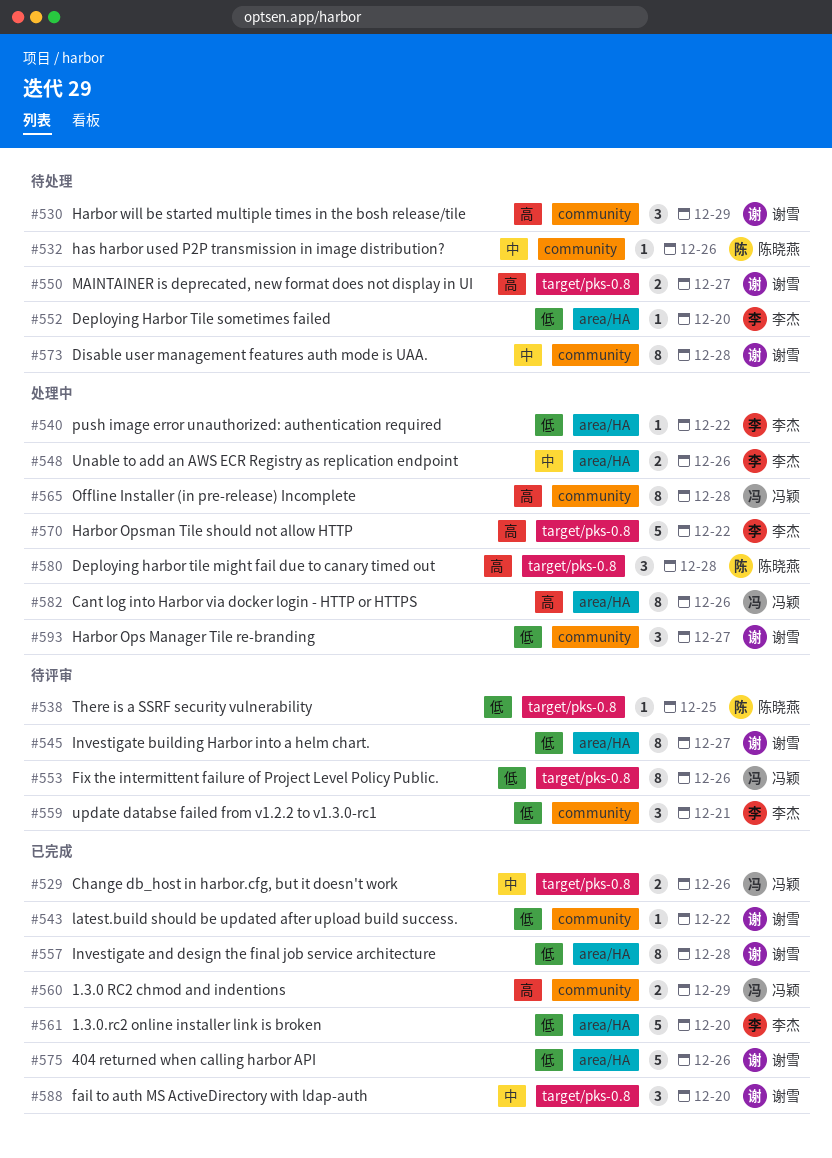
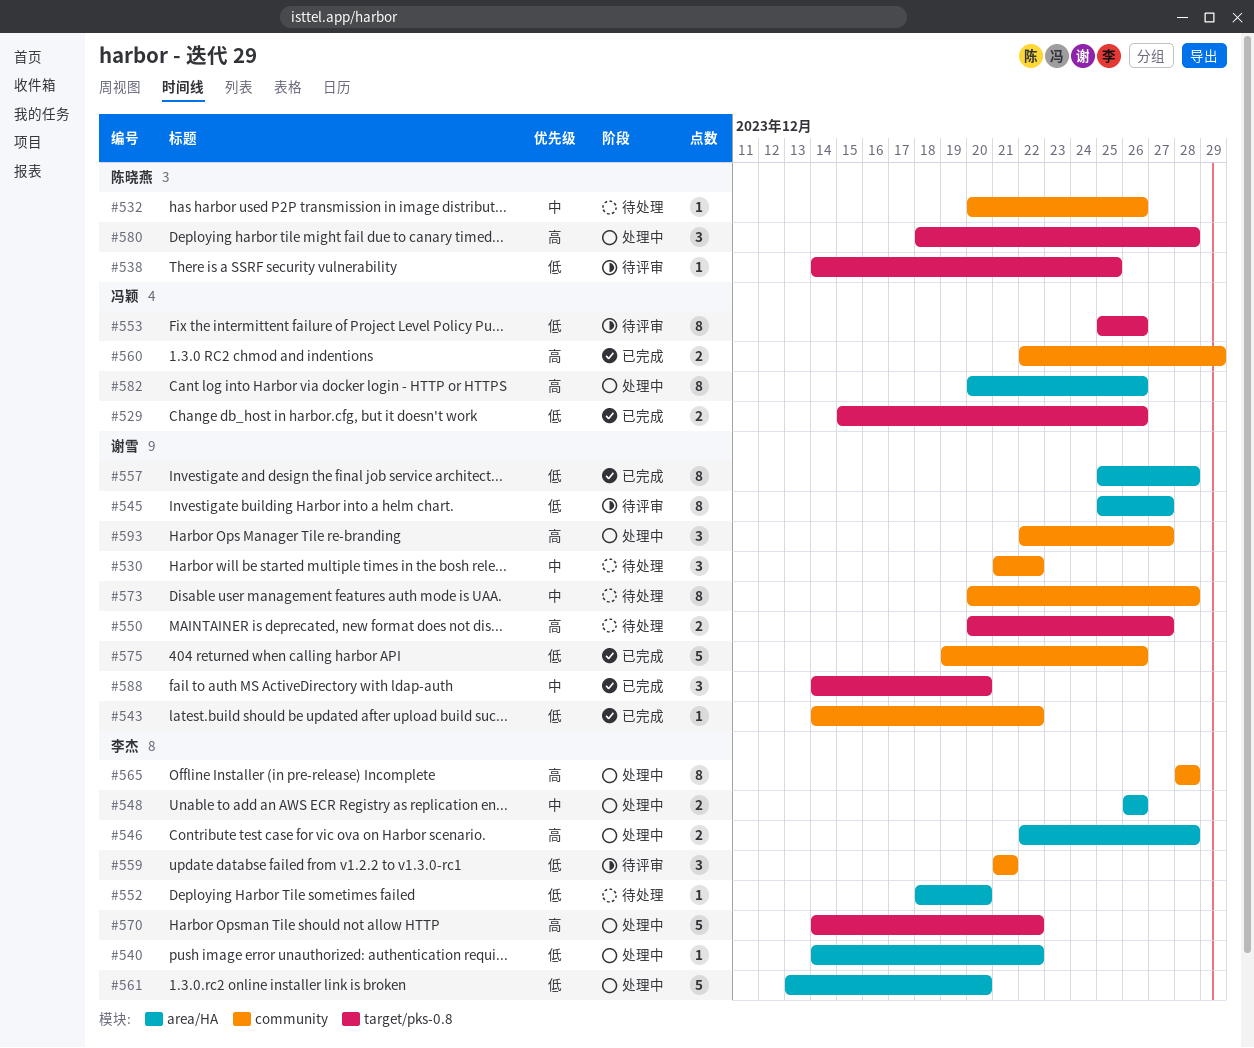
#529, priority: 中 -> 低
#530, priority: 高 -> 中
#530, due: Dec 29 -> Dec 22
#546: none -> present
#561, status: 已完成 -> 处理中
#565, owner: 冯颖 -> 李杰
#575, label: area/HA -> community
#593, priority: 低 -> 高

